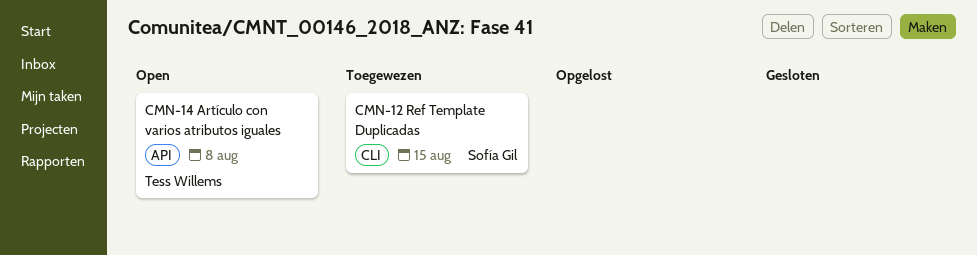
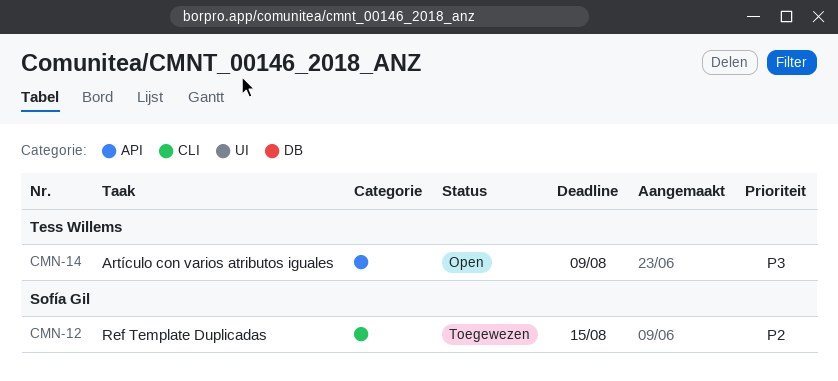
CMN-14, due: Aug 8 -> Aug 9

